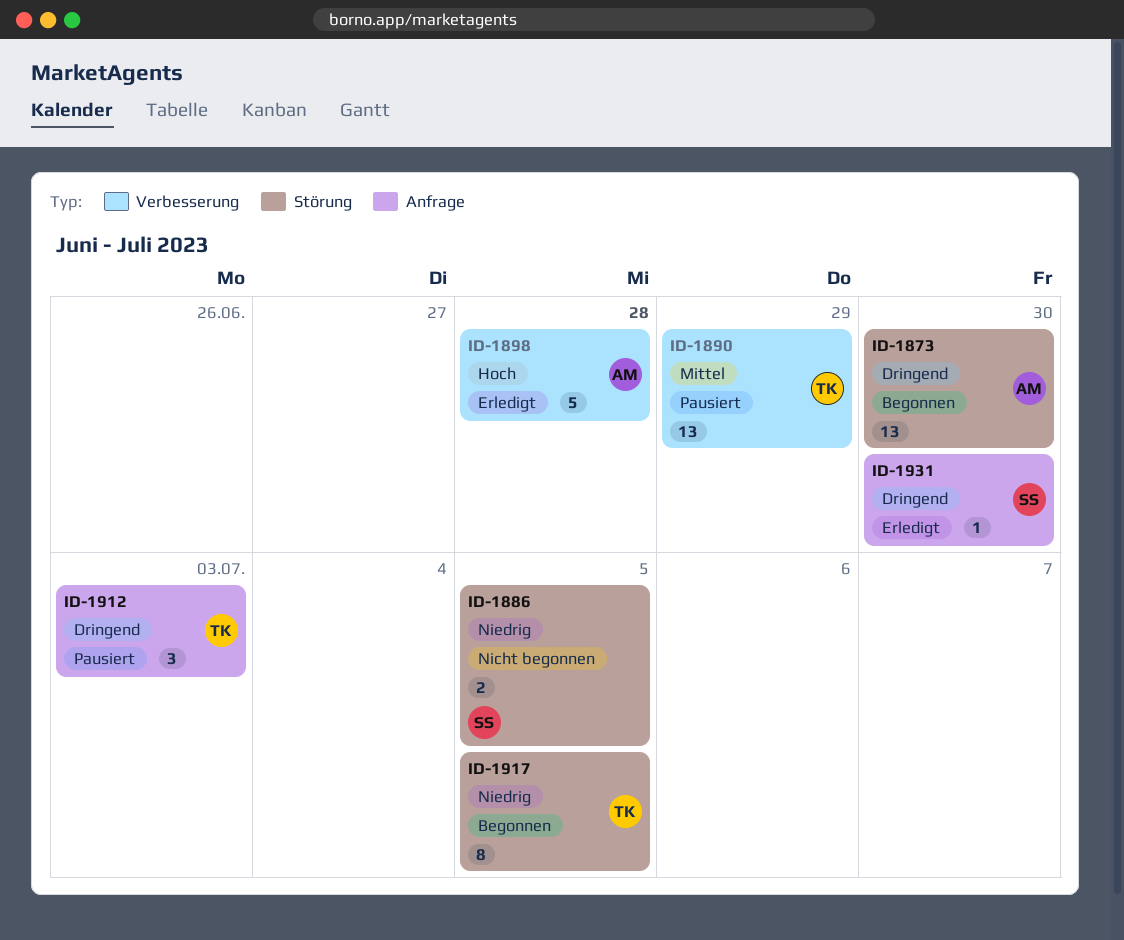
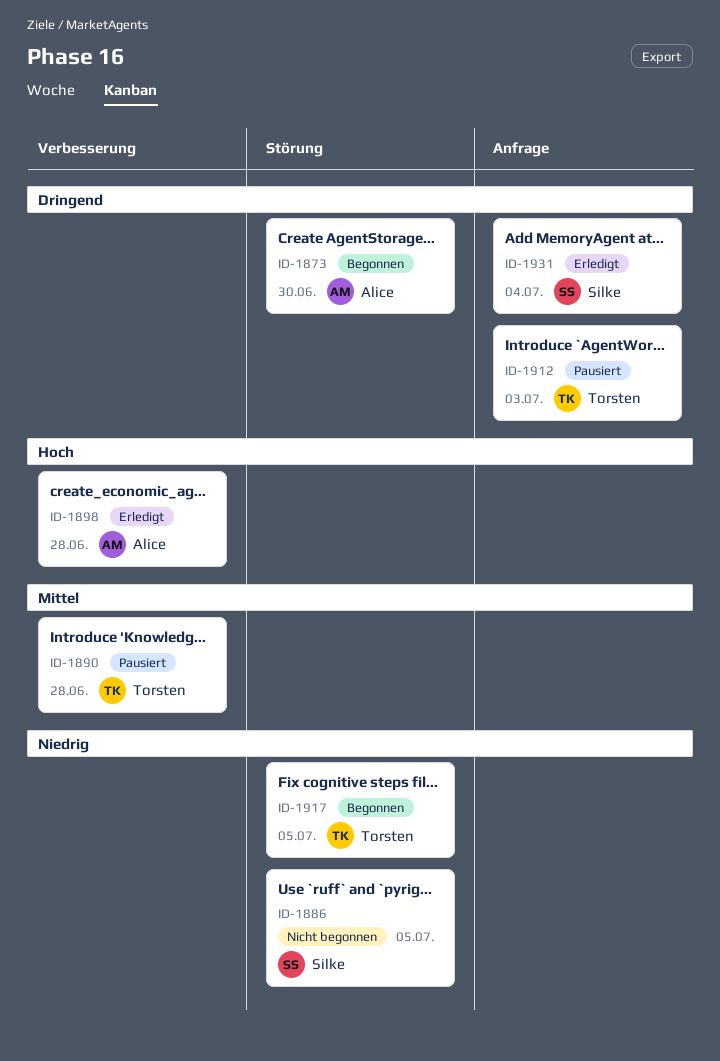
ID-1890, due: Jun 29 -> Jun 28
ID-1931, due: Jun 30 -> Jul 4

